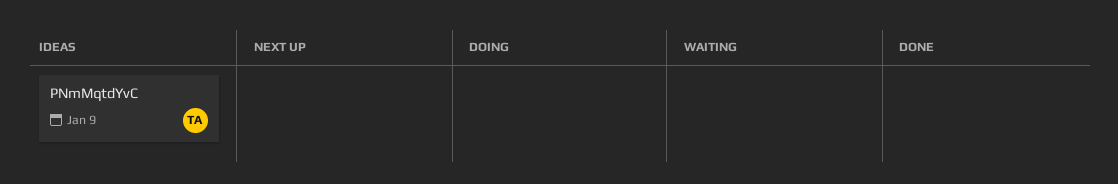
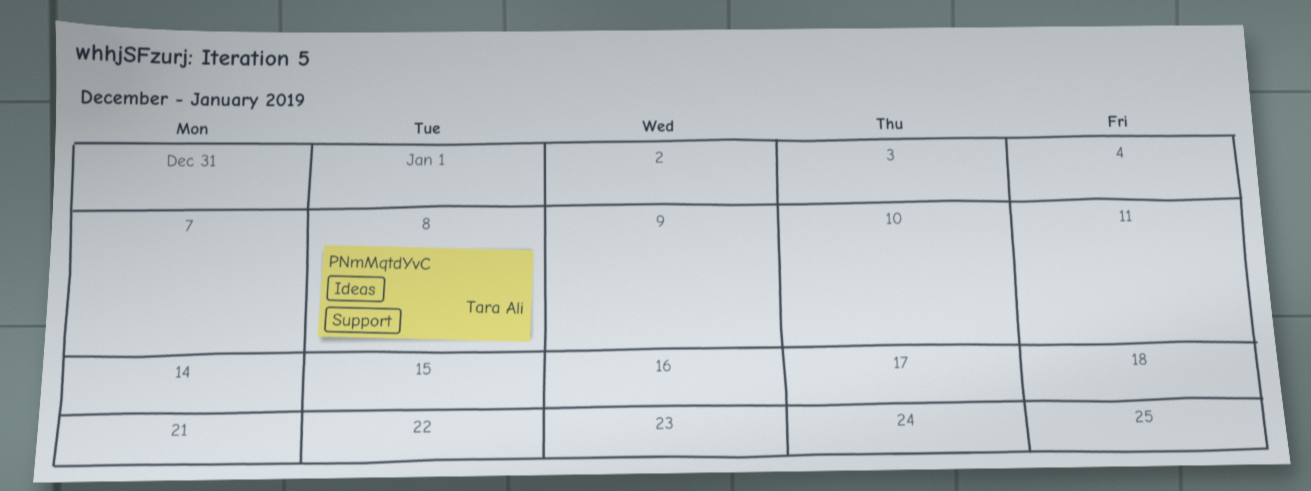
PNmMqtdYvC, due: Jan 9 -> Jan 8

